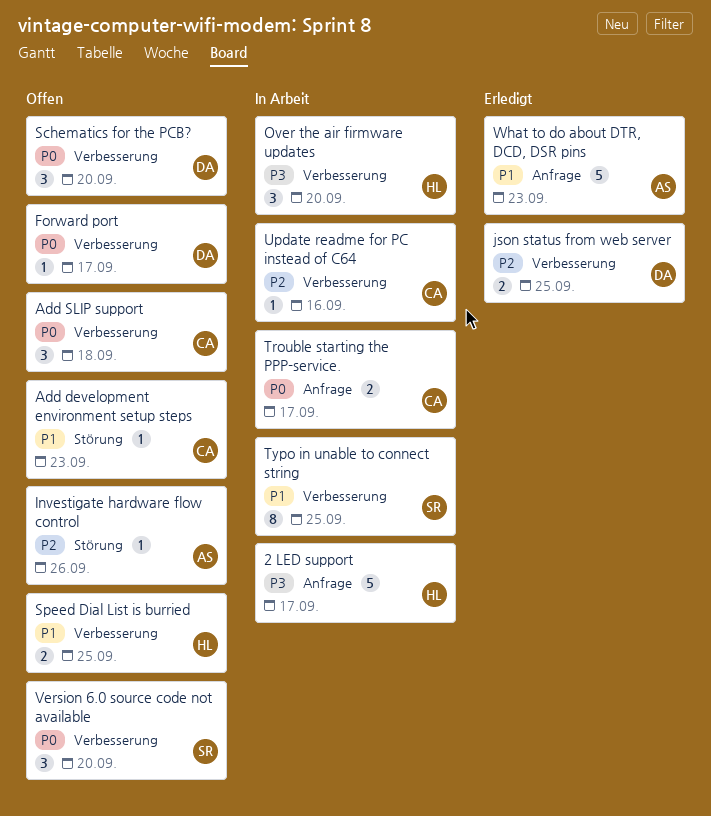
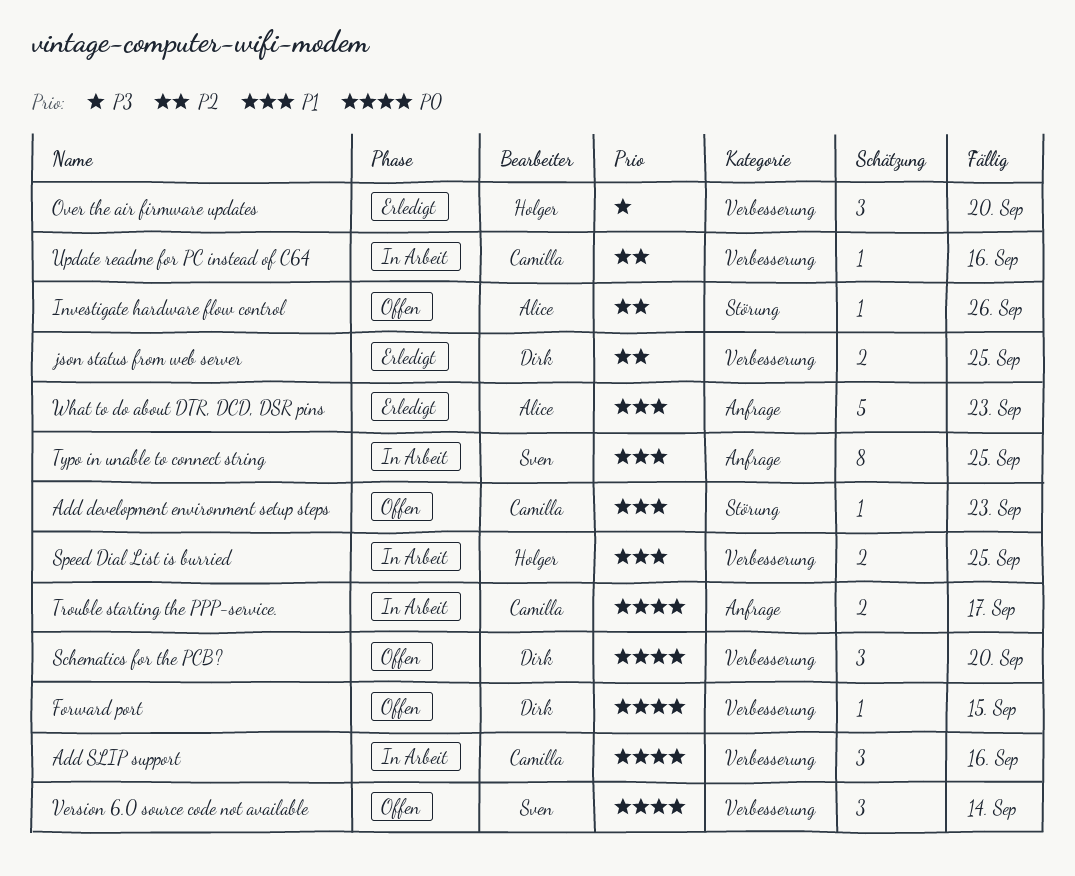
2 LED support: present -> none
Add SLIP support, status: Offen -> In Arbeit
Add SLIP support, due: Sep 18 -> Sep 16
Forward port, due: Sep 17 -> Sep 15
Over the air firmware updates, status: In Arbeit -> Erledigt
Speed Dial List is burried, status: Offen -> In Arbeit
Typo in unable to connect string, label: Verbesserung -> Anfrage
Version 6.0 source code not available, due: Sep 20 -> Sep 14

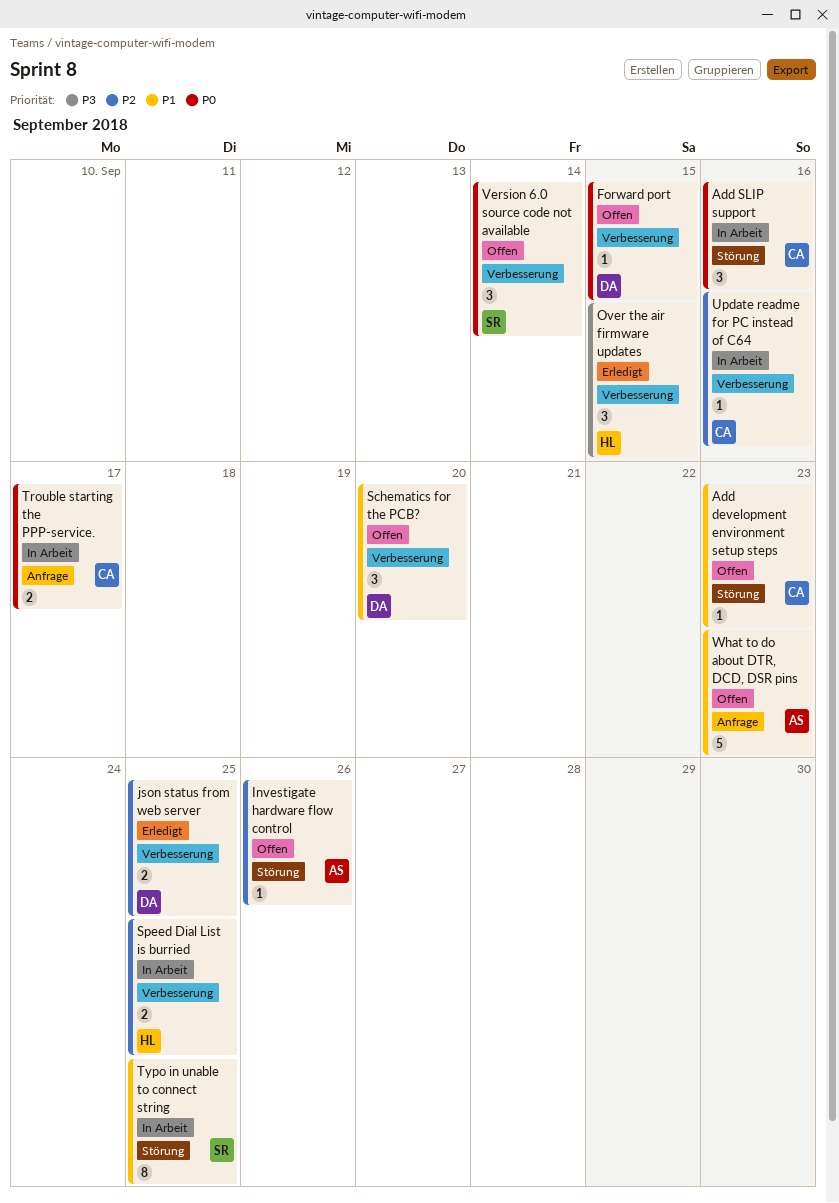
Add SLIP support, label: Verbesserung -> Störung
Over the air firmware updates, due: Sep 20 -> Sep 15
Schematics for the PCB?, priority: P0 -> P1
Speed Dial List is burried, priority: P1 -> P2
Typo in unable to connect string, label: Anfrage -> Störung
What to do about DTR, DCD, DSR pins, status: Erledigt -> Offen

